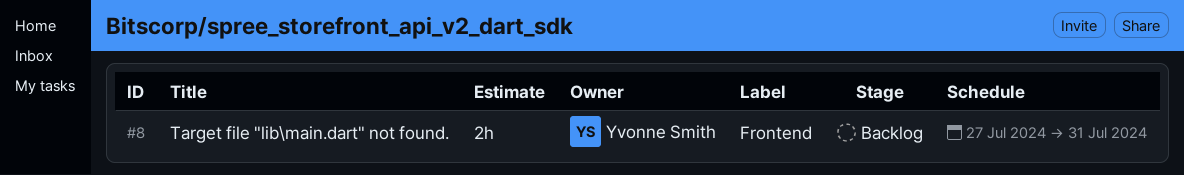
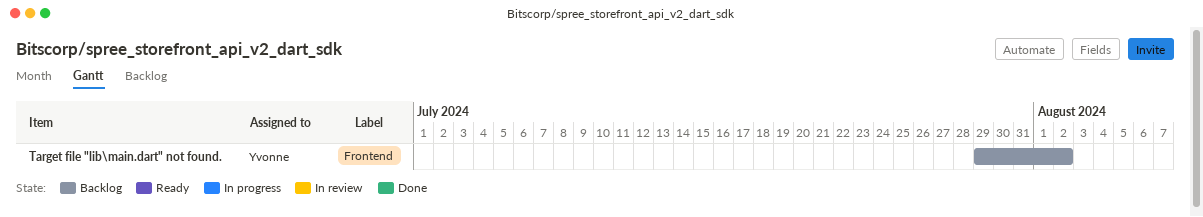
Target file "lib\main.dart" not found., start: Jul 27 -> Jul 29
Target file "lib\main.dart" not found., due: Jul 31 -> Aug 2

